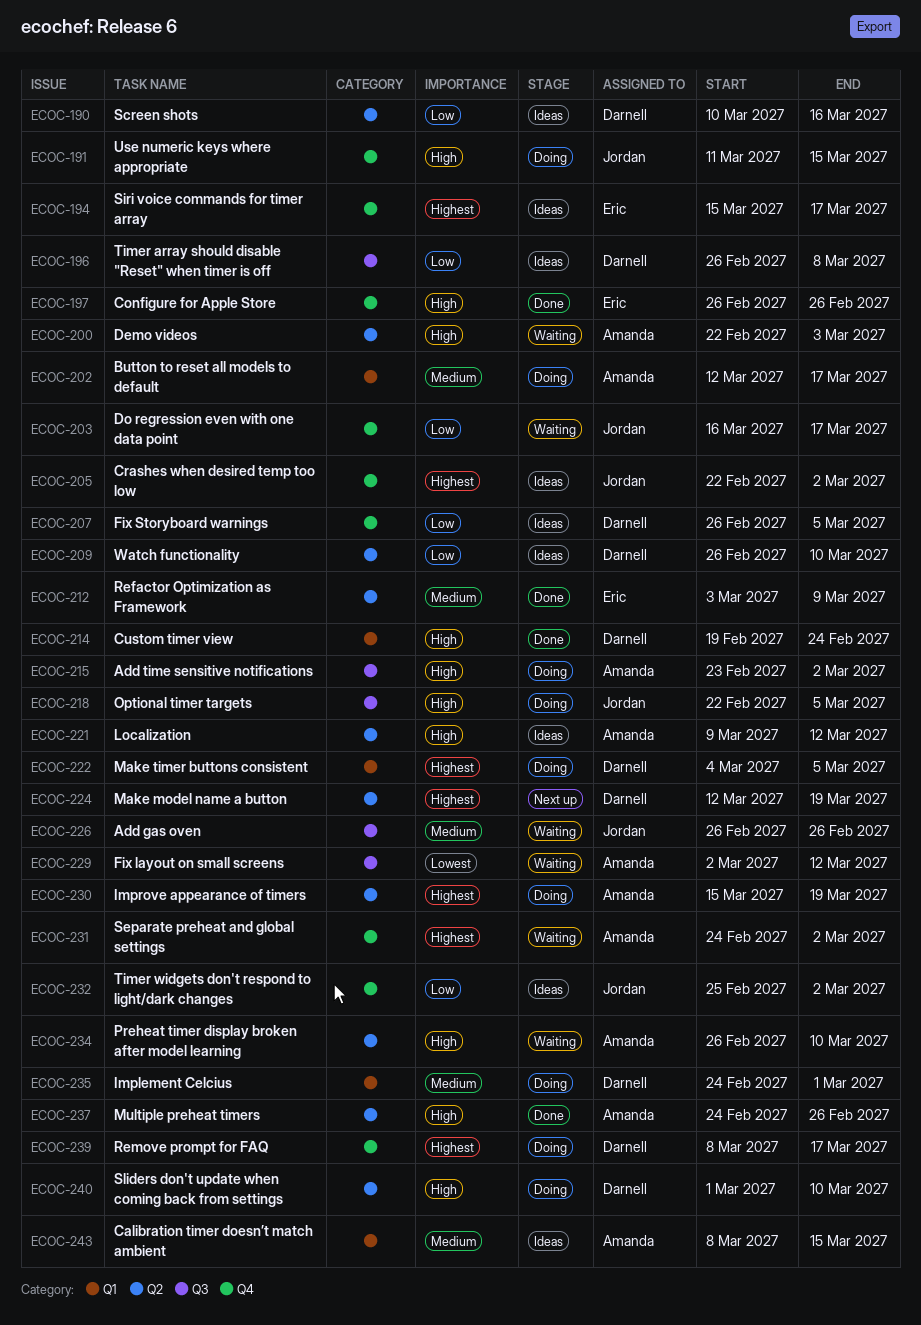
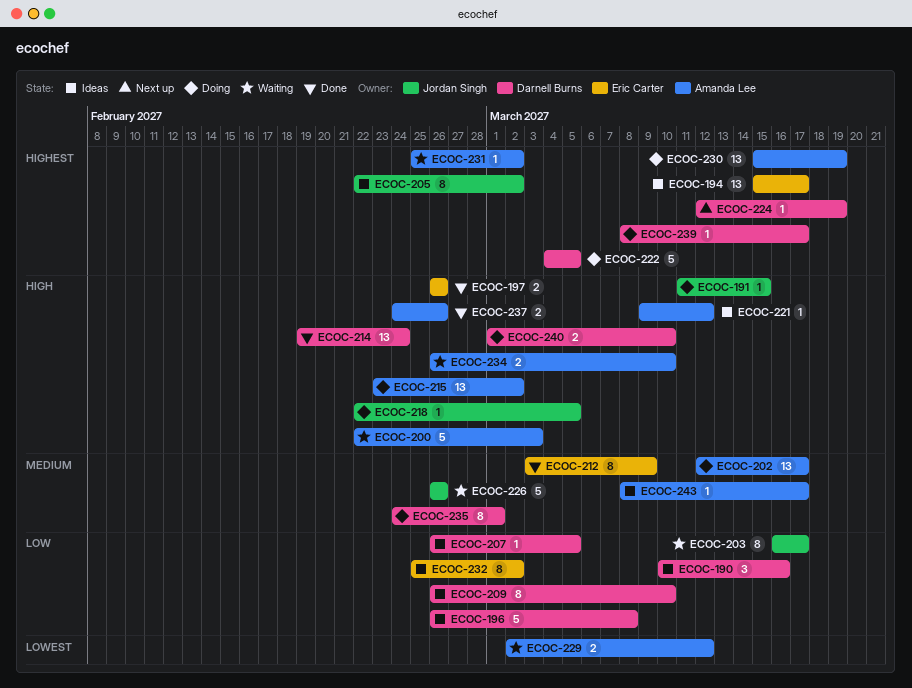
ECOC-231, start: Feb 24 -> Feb 25
ECOC-232, owner: Jordan Singh -> Eric Carter
ECOC-243, due: Mar 15 -> Mar 17

